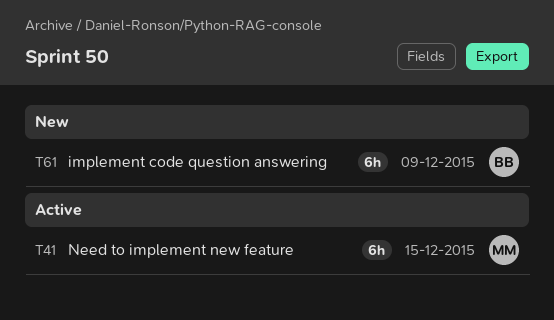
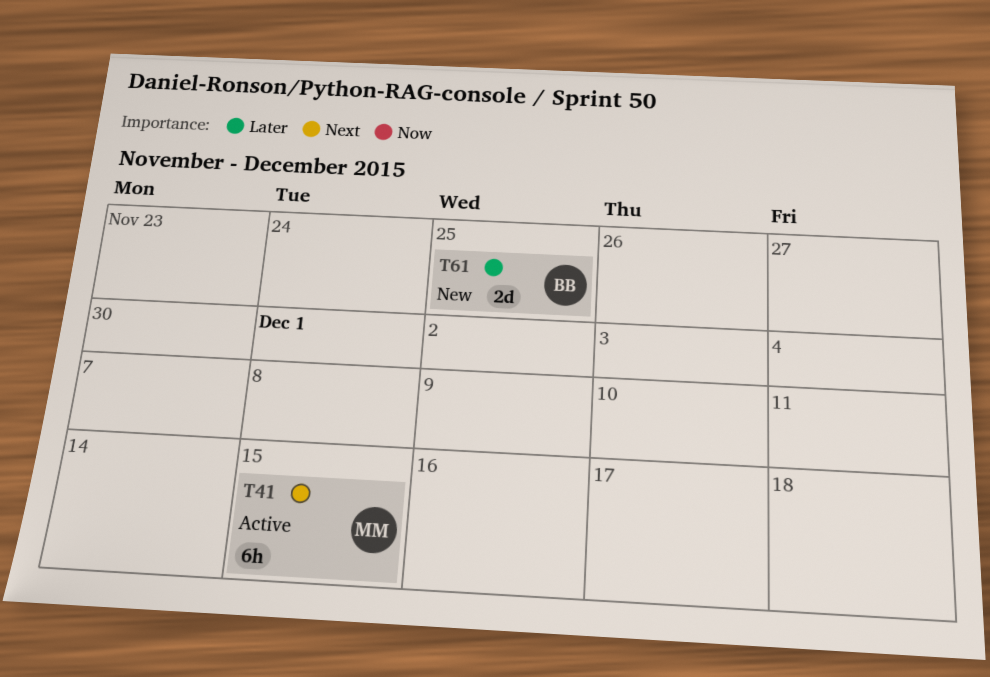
T61, estimate: 6h -> 2d
T61, due: Dec 9 -> Nov 25

